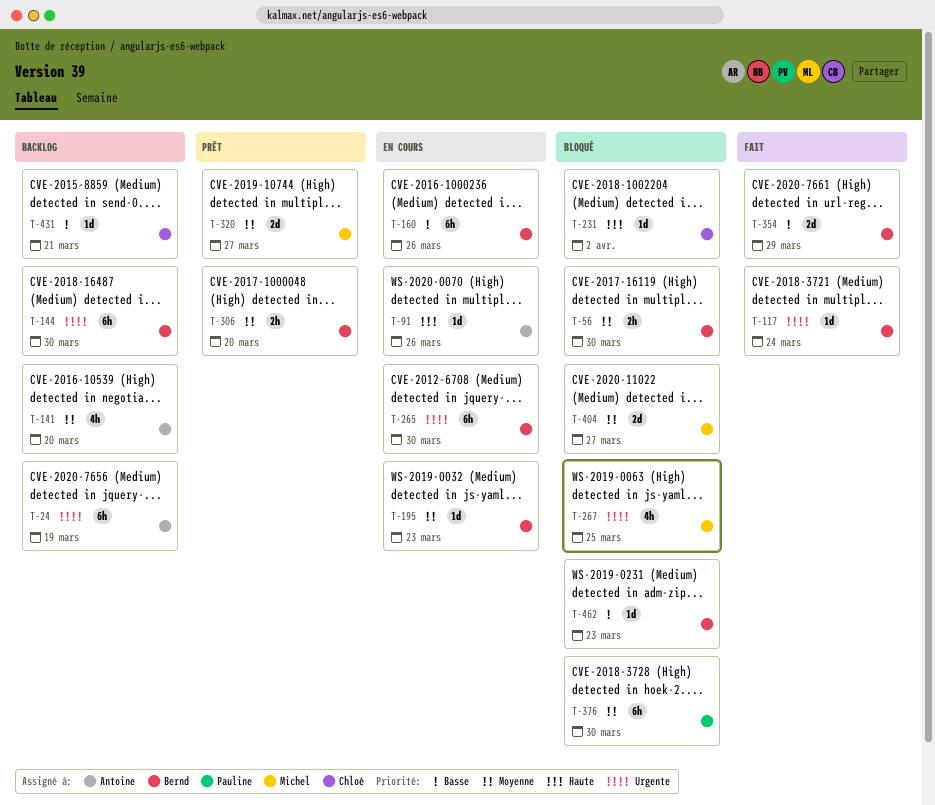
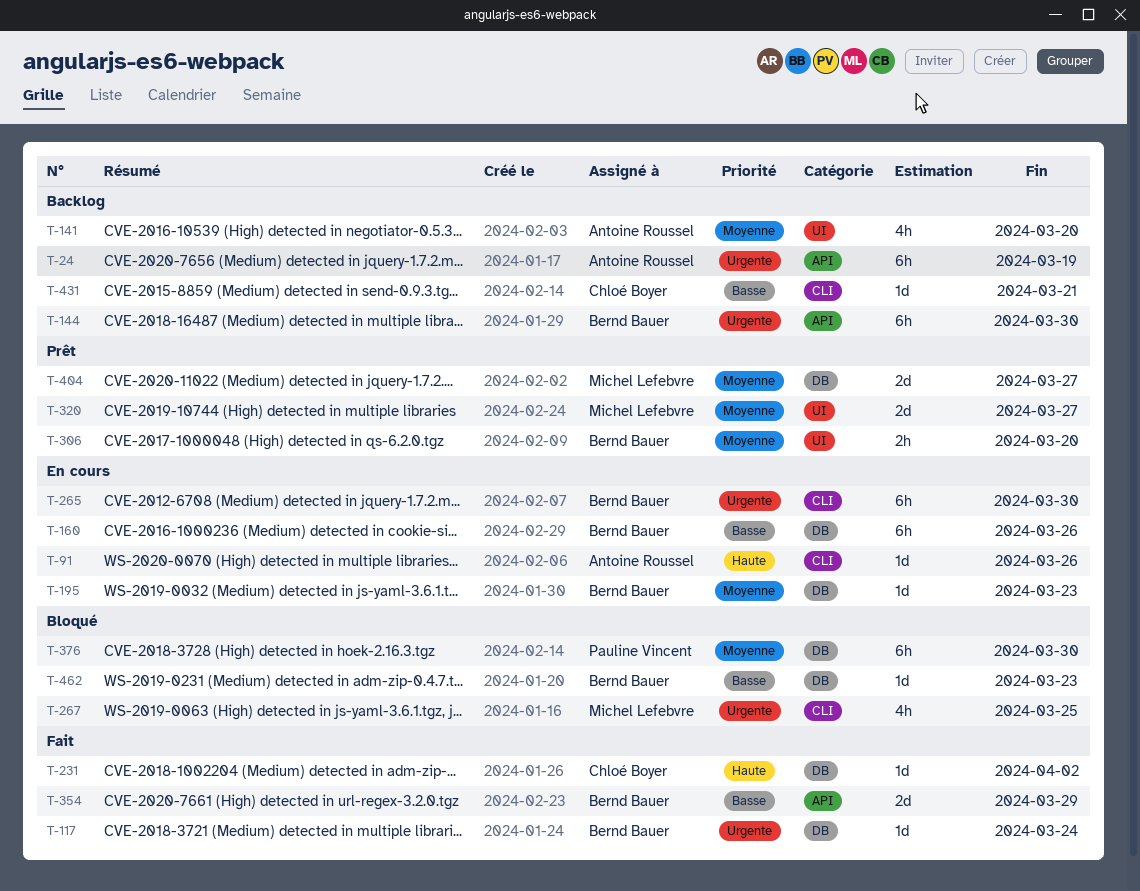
T-56: present -> none
T-231, status: Bloqué -> Fait
T-404, status: Bloqué -> Prêt

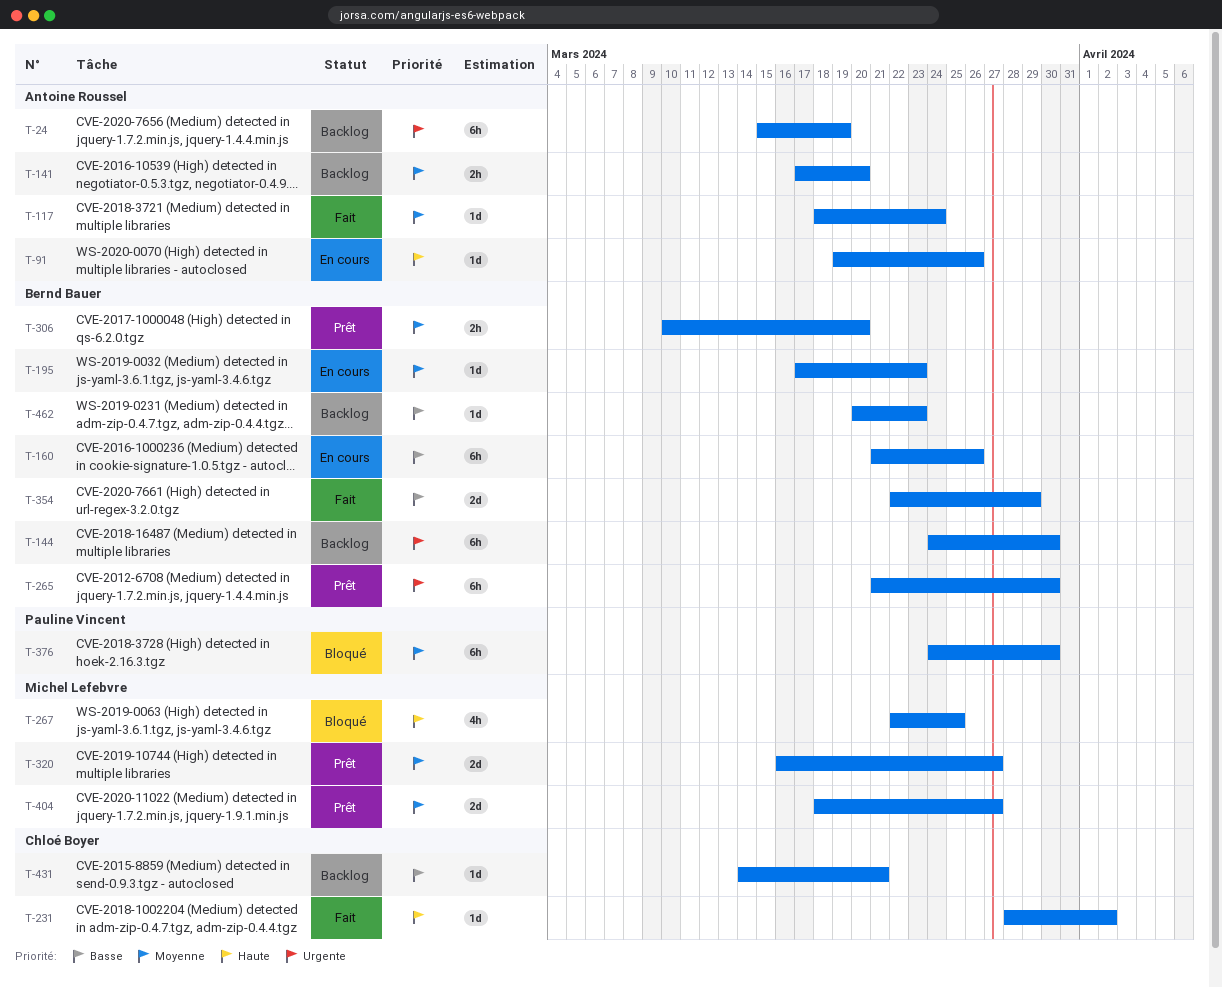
T-117, owner: Bernd Bauer -> Antoine Roussel
T-117, priority: Urgente -> Moyenne
T-141, estimate: 4h -> 2h
T-265, status: En cours -> Prêt
T-267, priority: Urgente -> Haute
T-462, status: Bloqué -> Backlog

